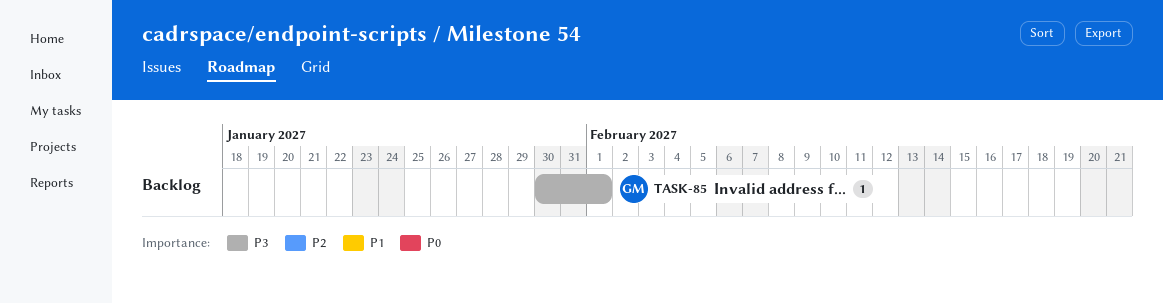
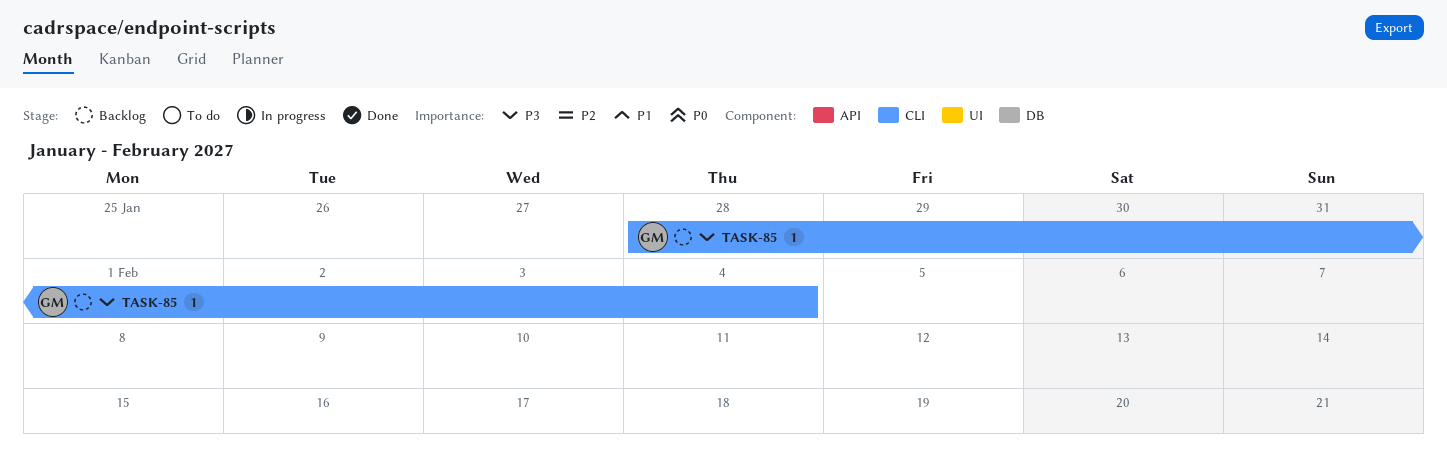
TASK-85, start: Jan 30 -> Jan 28
TASK-85, due: Feb 1 -> Feb 4

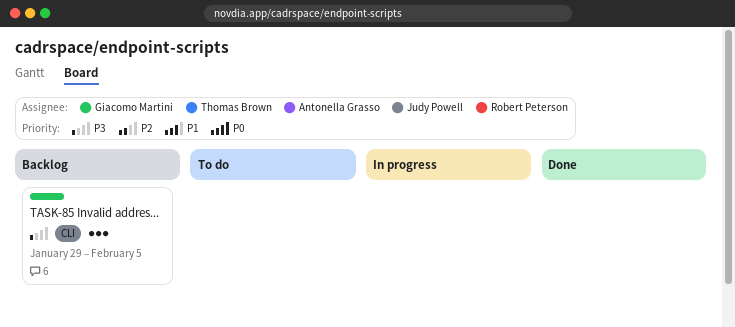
TASK-85, estimate: 1 -> 3
TASK-85, start: Jan 28 -> Jan 29
TASK-85, due: Feb 4 -> Feb 5

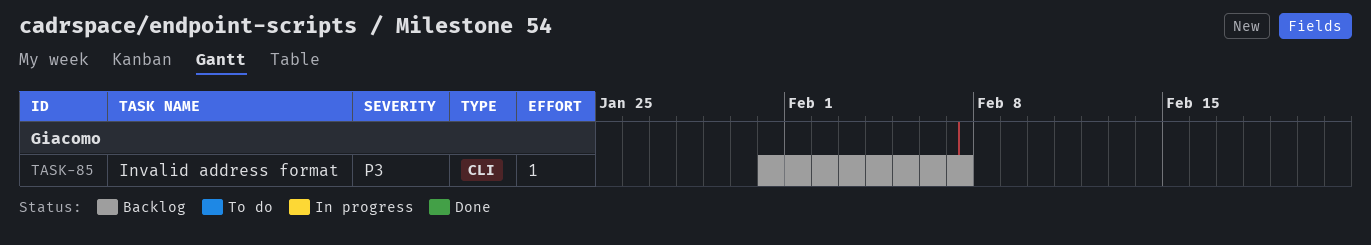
TASK-85, estimate: 3 -> 1
TASK-85, start: Jan 29 -> Jan 31
TASK-85, due: Feb 5 -> Feb 7

